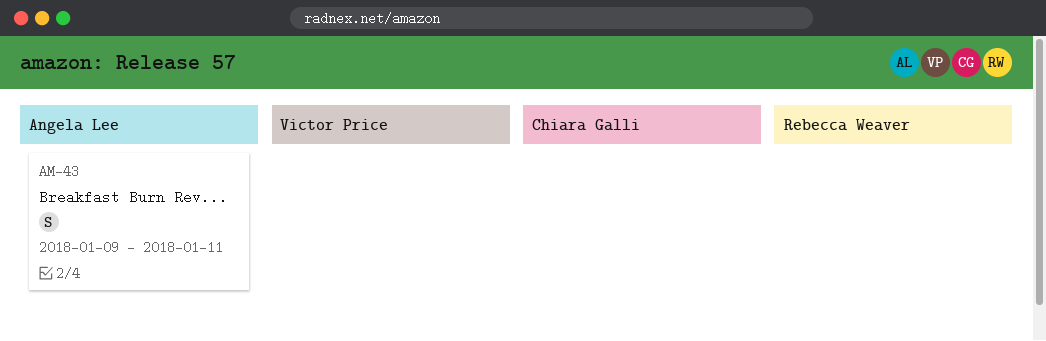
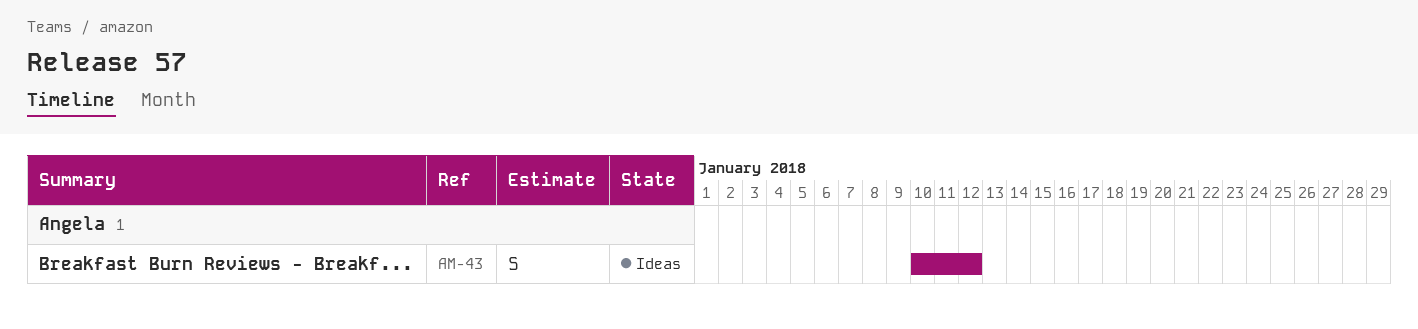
AM-43, start: Jan 9 -> Jan 10
AM-43, due: Jan 11 -> Jan 12

